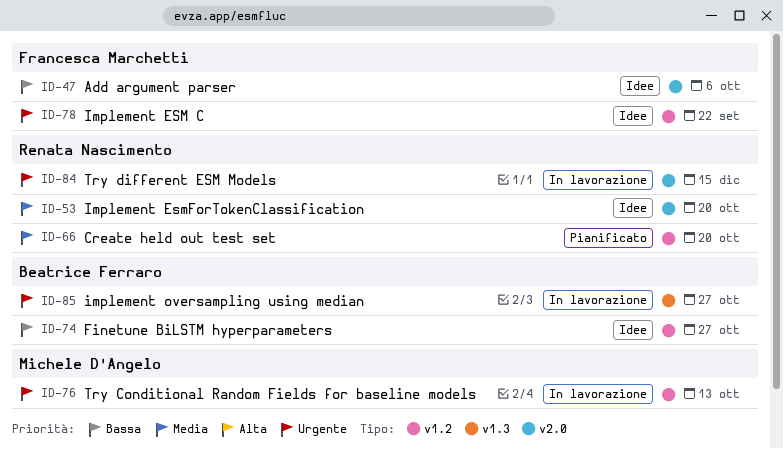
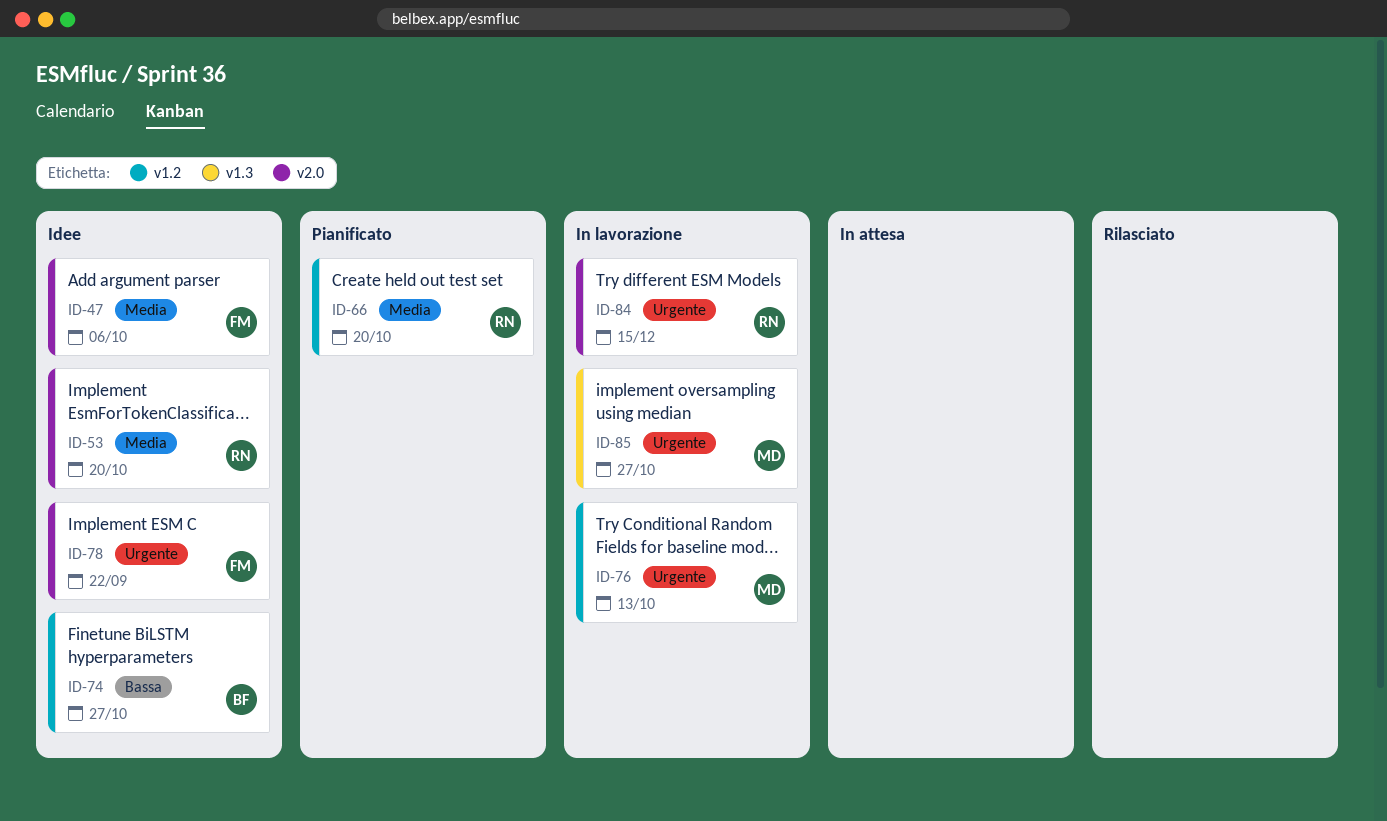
ID-47, priority: Bassa -> Media
ID-78, label: v1.2 -> v2.0
ID-85, owner: Beatrice Ferraro -> Michele D'Angelo

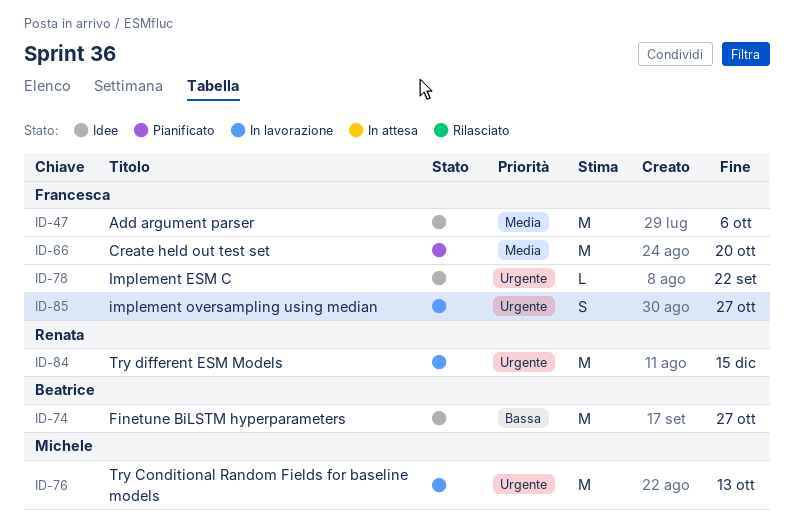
ID-53: present -> none
ID-66, owner: Renata -> Francesca
ID-85, owner: Michele -> Francesca

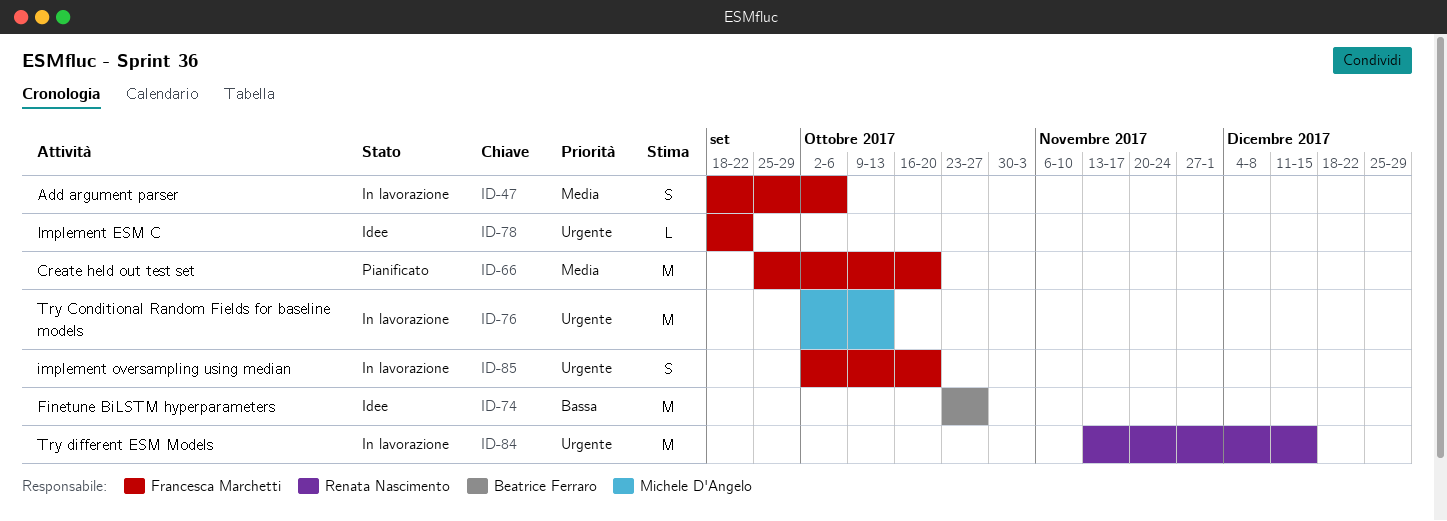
ID-47, status: Idee -> In lavorazione
ID-47, estimate: M -> S
ID-85, due: Oct 27 -> Oct 20

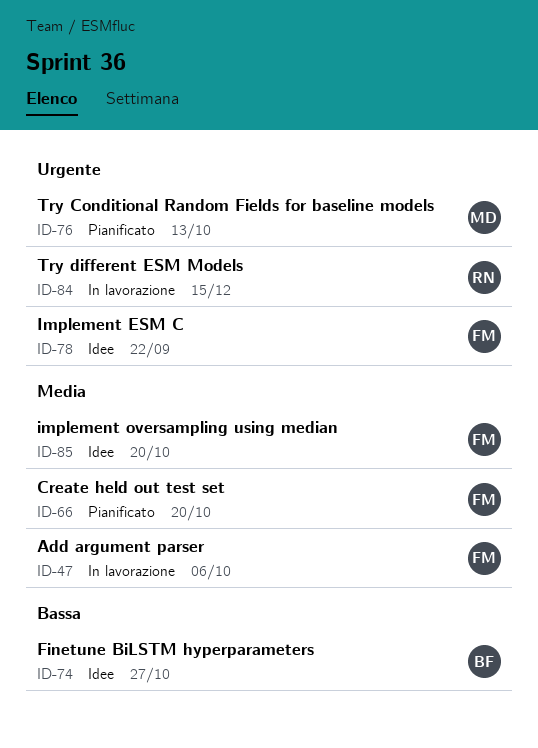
ID-76, status: In lavorazione -> Pianificato
ID-85, status: In lavorazione -> Idee
ID-85, priority: Urgente -> Media

